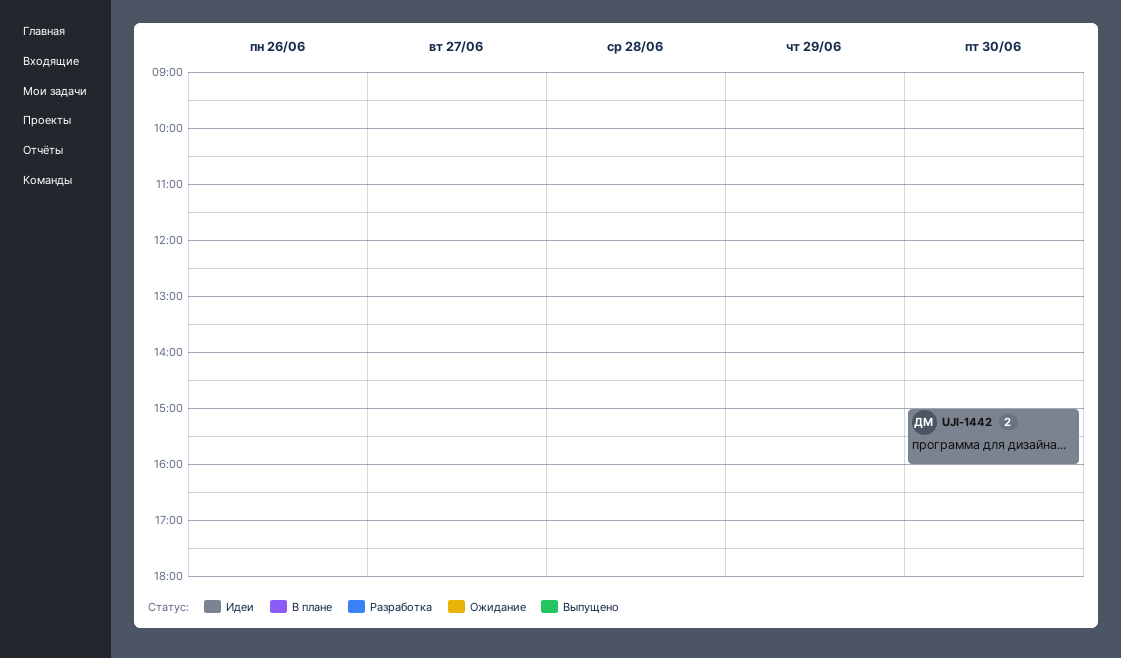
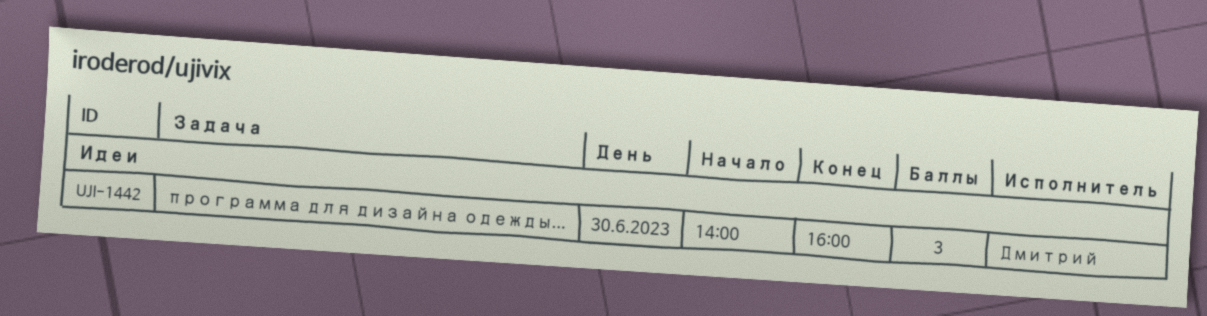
UJI-1442, estimate: 2 -> 3
UJI-1442, begins: 15:00 -> 14:00

